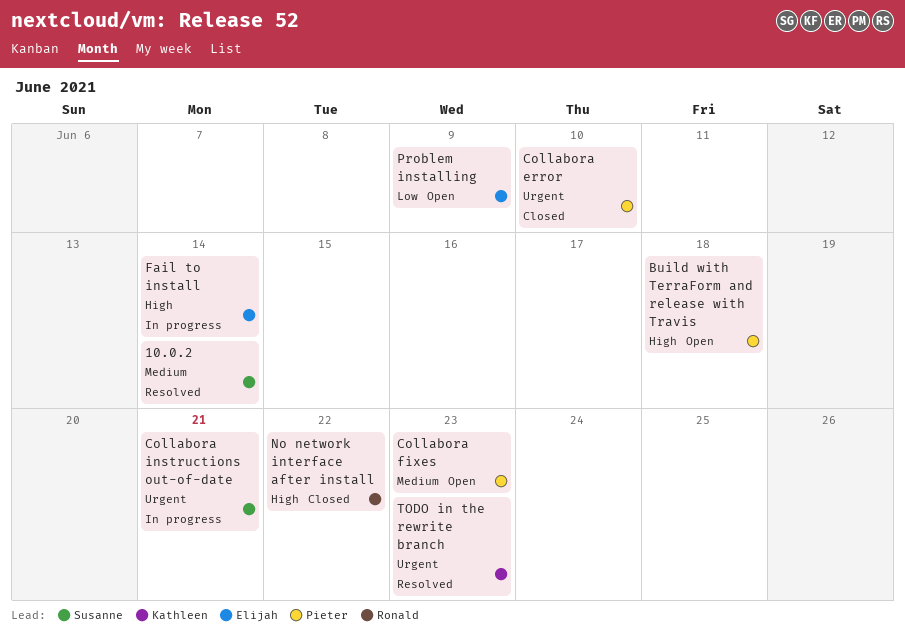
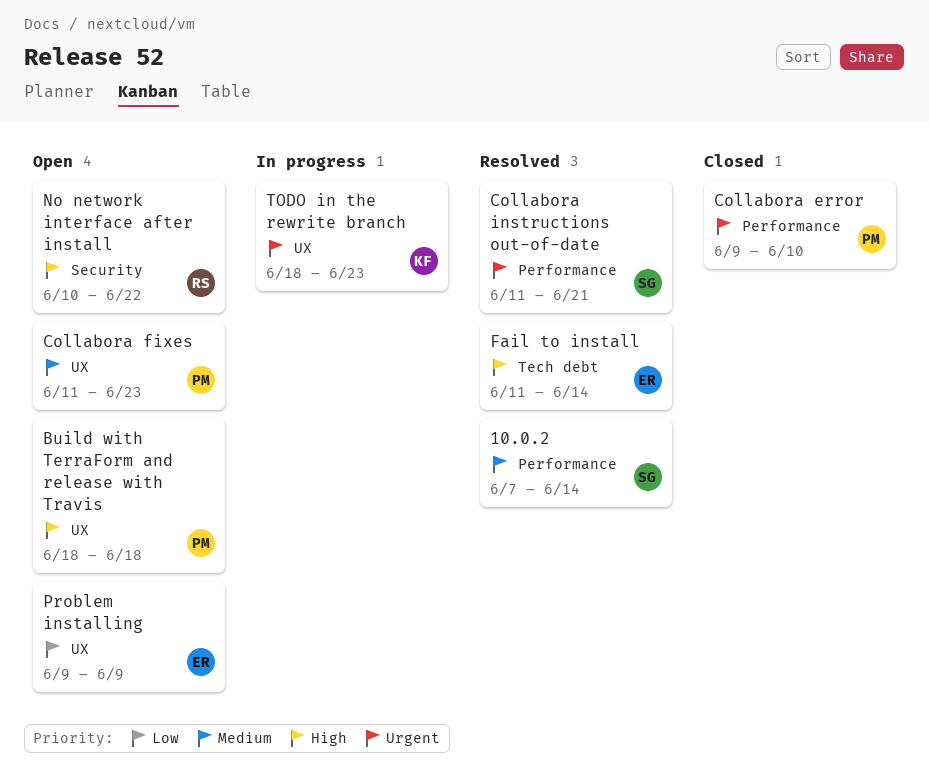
Collabora instructions out-of-date, status: In progress -> Resolved
Fail to install, status: In progress -> Resolved
No network interface after install, status: Closed -> Open
TODO in the rewrite branch, status: Resolved -> In progress

